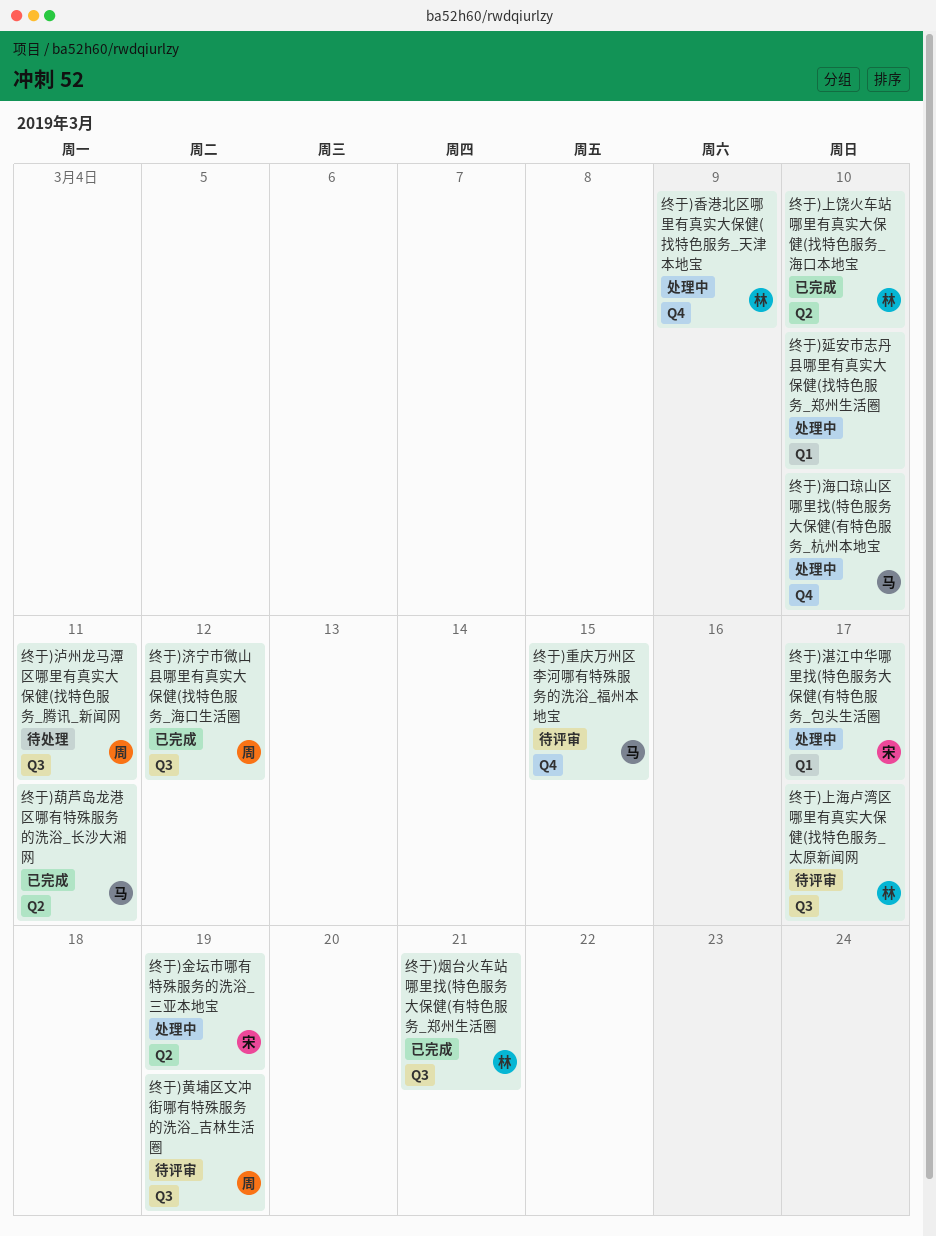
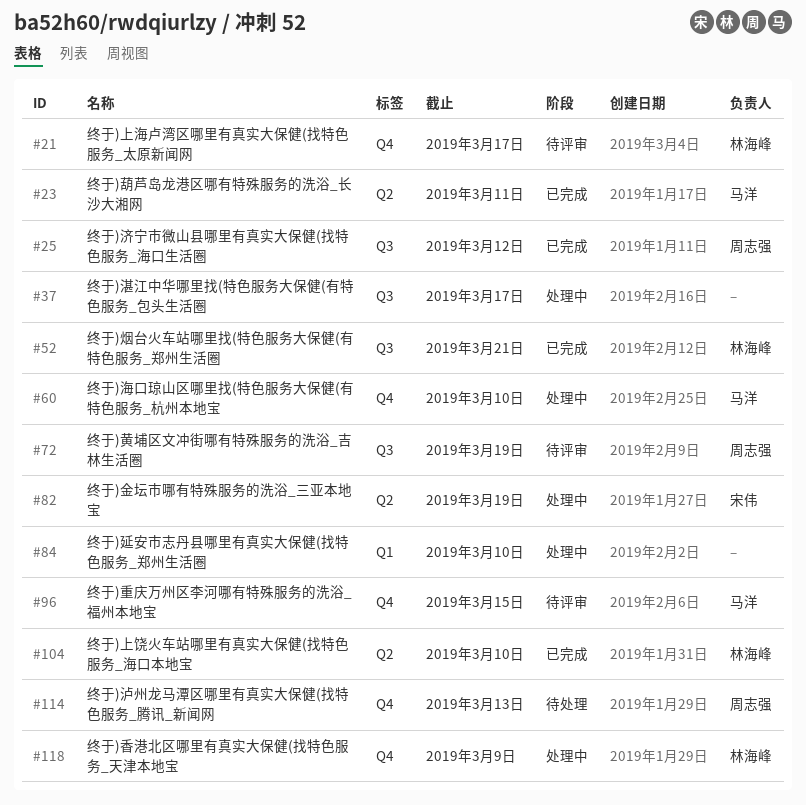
终于)上海卢湾区哪里有真实大保健(找特色服务_太原新闻网, label: Q3 -> Q4
终于)泸州龙马潭区哪里有真实大保健(找特色服务_腾讯_新闻网, label: Q3 -> Q4
终于)泸州龙马潭区哪里有真实大保健(找特色服务_腾讯_新闻网, due: Mar 11 -> Mar 13
终于)湛江中华哪里找(特色服务大保健(有特色服务_包头生活圈, owner: 宋伟 -> none
终于)湛江中华哪里找(特色服务大保健(有特色服务_包头生活圈, label: Q1 -> Q3

